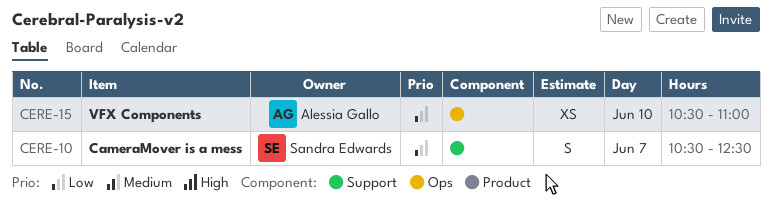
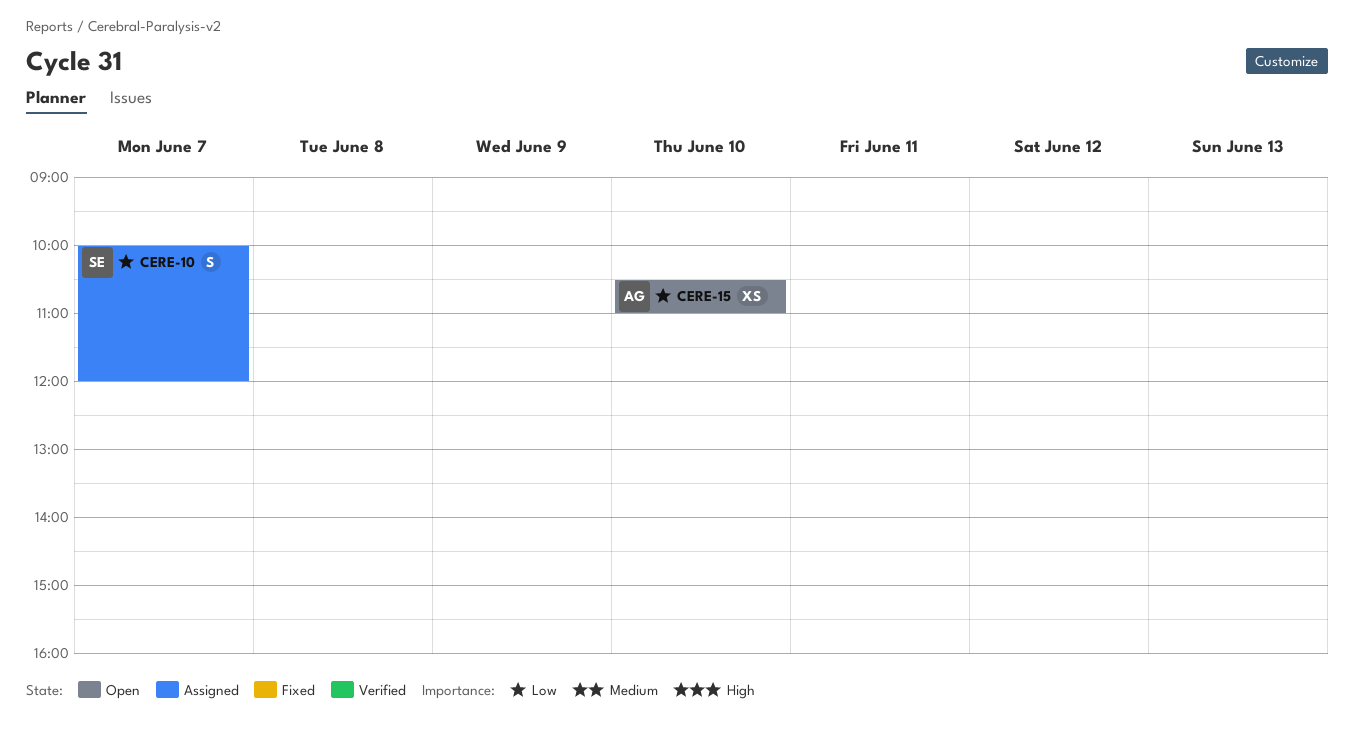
CERE-10, begins: 10:30 -> 10:00
CERE-10, ends: 12:30 -> 12:00

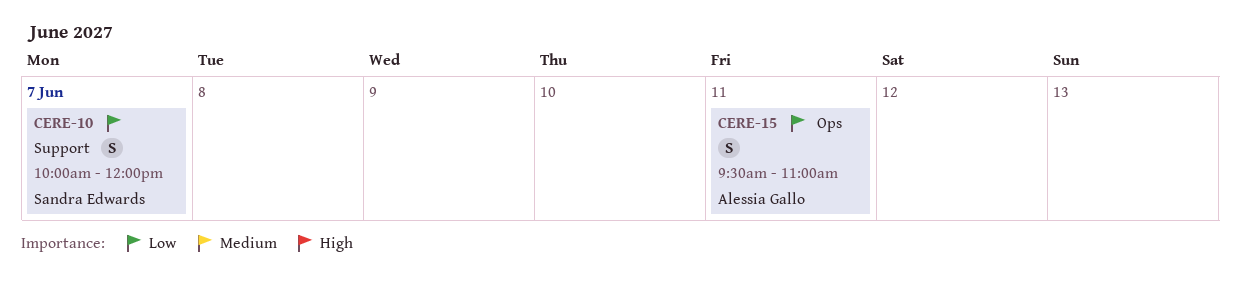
CERE-15, estimate: XS -> S
CERE-15, day: Jun 10 -> Jun 11
CERE-15, begins: 10:30 -> 09:30

